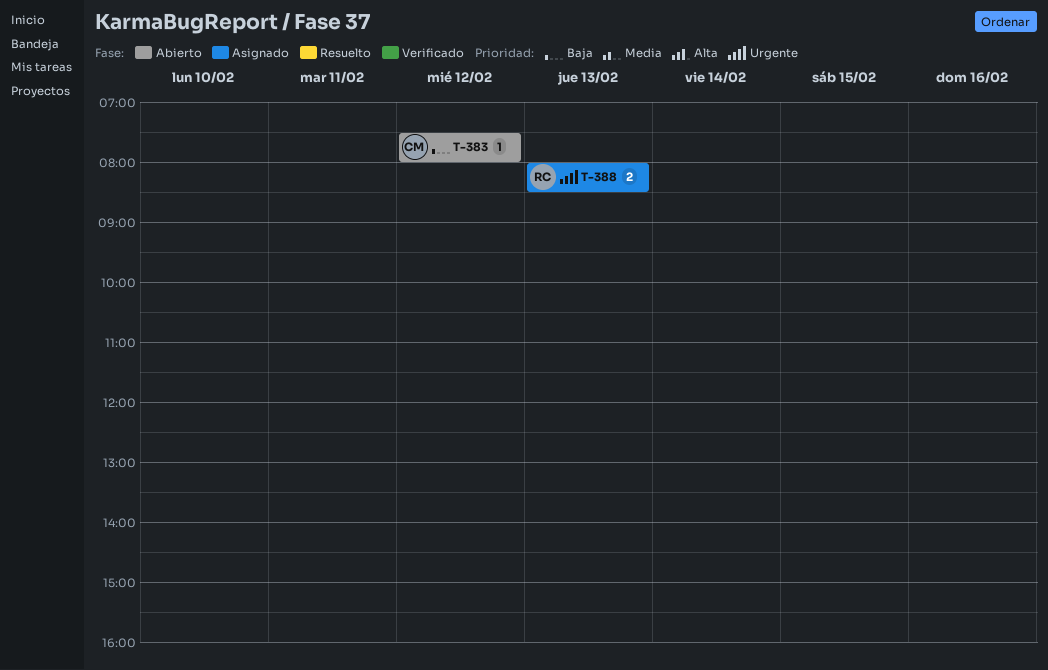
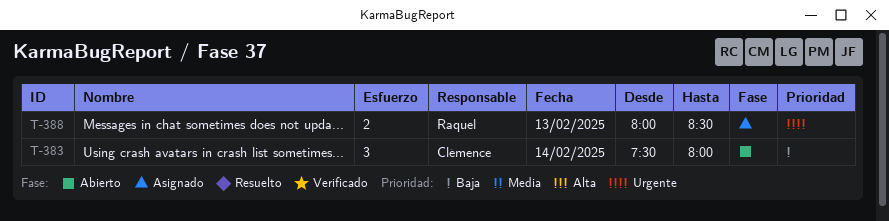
T-383, estimate: 1 -> 3
T-383, day: Feb 12 -> Feb 14

